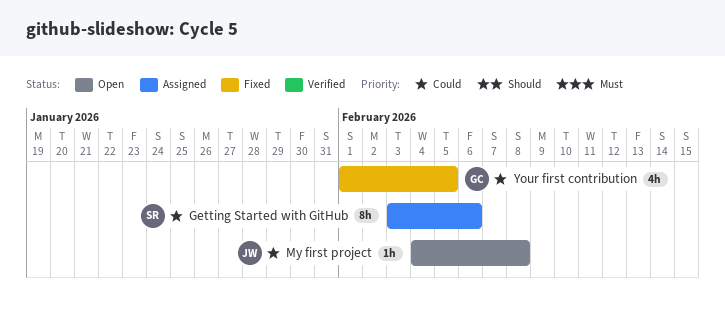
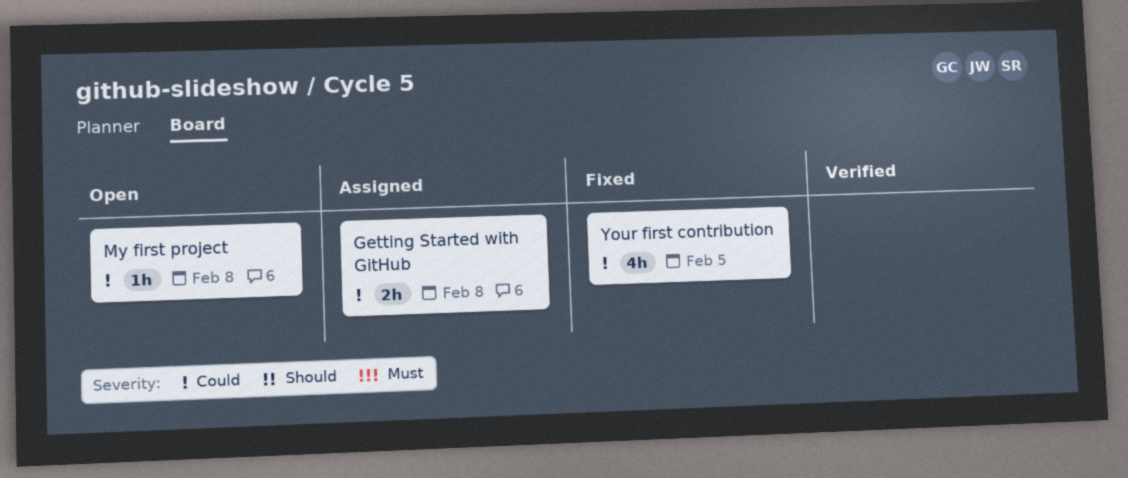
Getting Started with GitHub, estimate: 8h -> 2h
Getting Started with GitHub, due: Feb 6 -> Feb 8

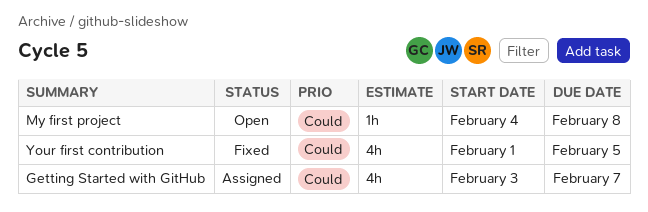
Getting Started with GitHub, estimate: 2h -> 4h
Getting Started with GitHub, due: Feb 8 -> Feb 7

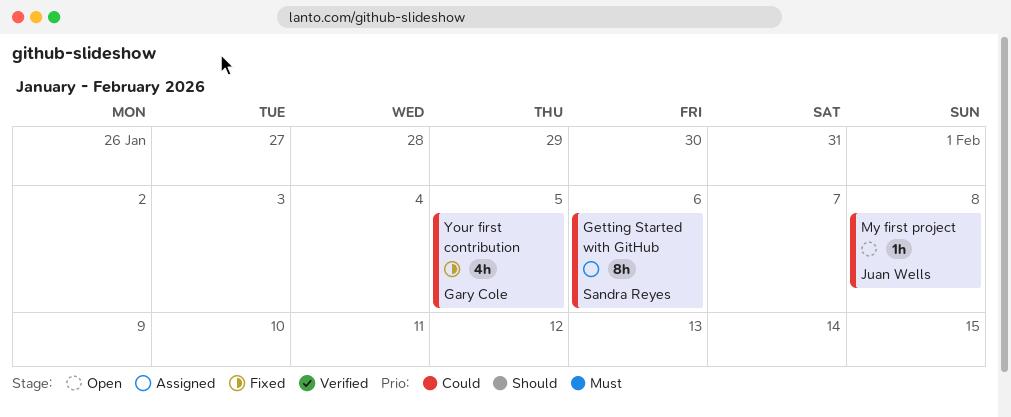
Getting Started with GitHub, estimate: 4h -> 8h
Getting Started with GitHub, due: Feb 7 -> Feb 6

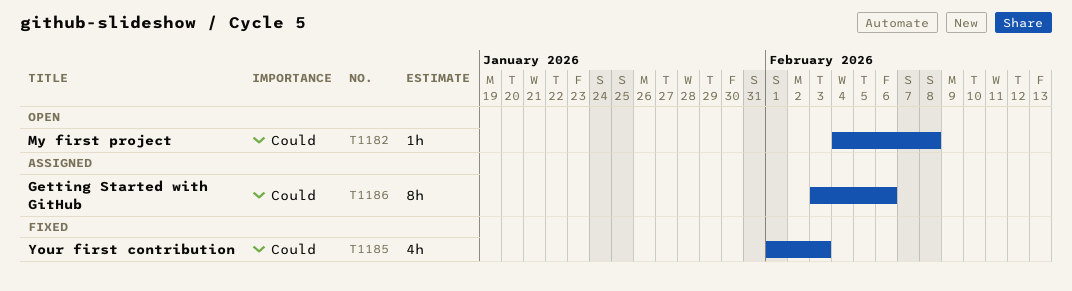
Your first contribution, due: Feb 5 -> Feb 3

